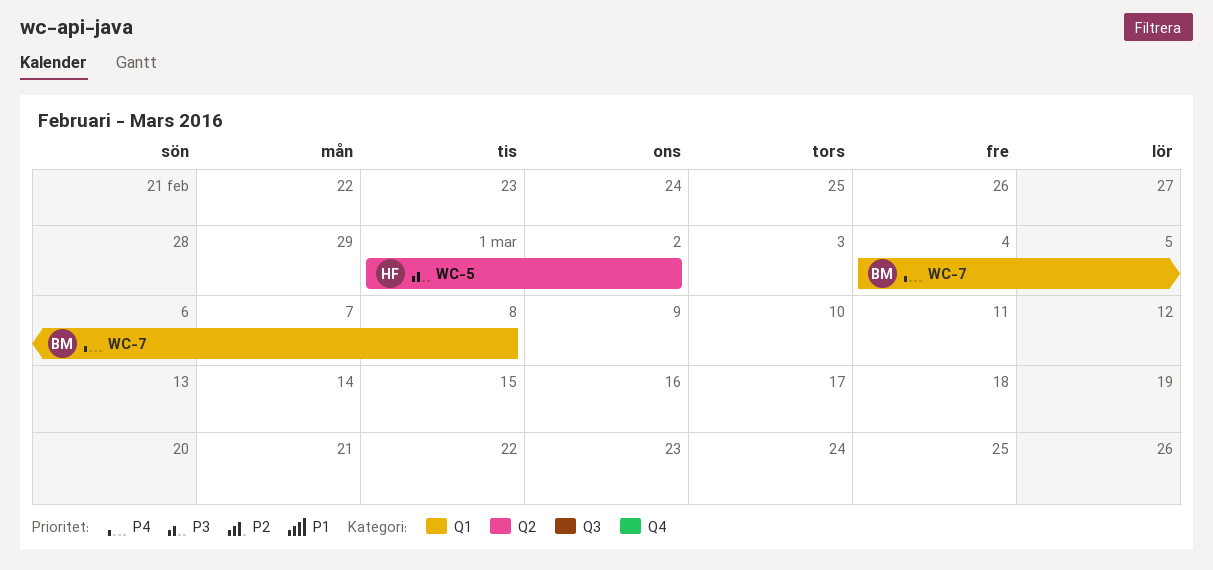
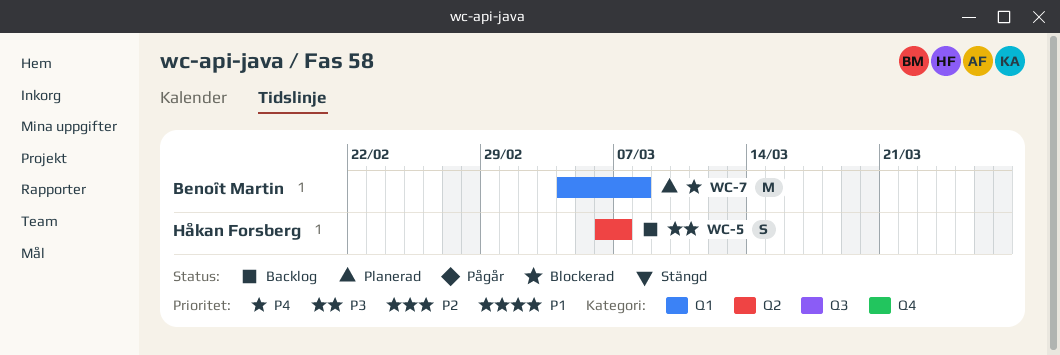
WC-5, start: Mar 1 -> Mar 6
WC-5, due: Mar 2 -> Mar 7

